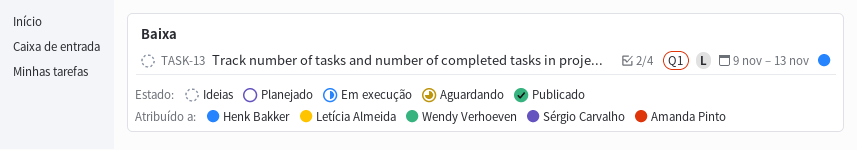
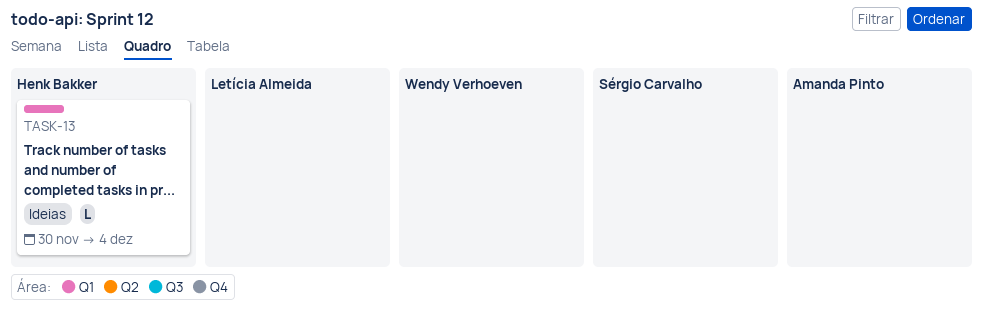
TASK-13, start: Nov 9 -> Nov 30
TASK-13, due: Nov 13 -> Dec 4

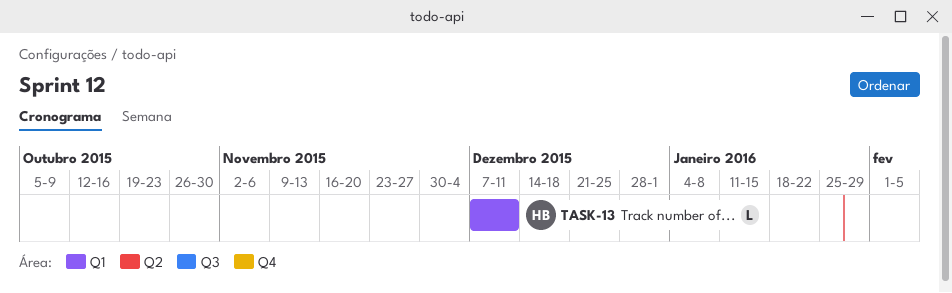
TASK-13, start: Nov 30 -> Dec 7
TASK-13, due: Dec 4 -> Dec 11

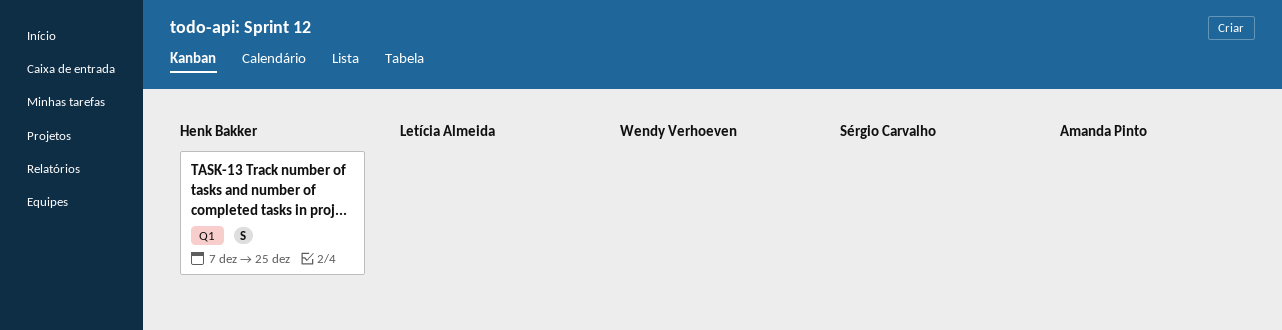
TASK-13, estimate: L -> S
TASK-13, due: Dec 11 -> Dec 25

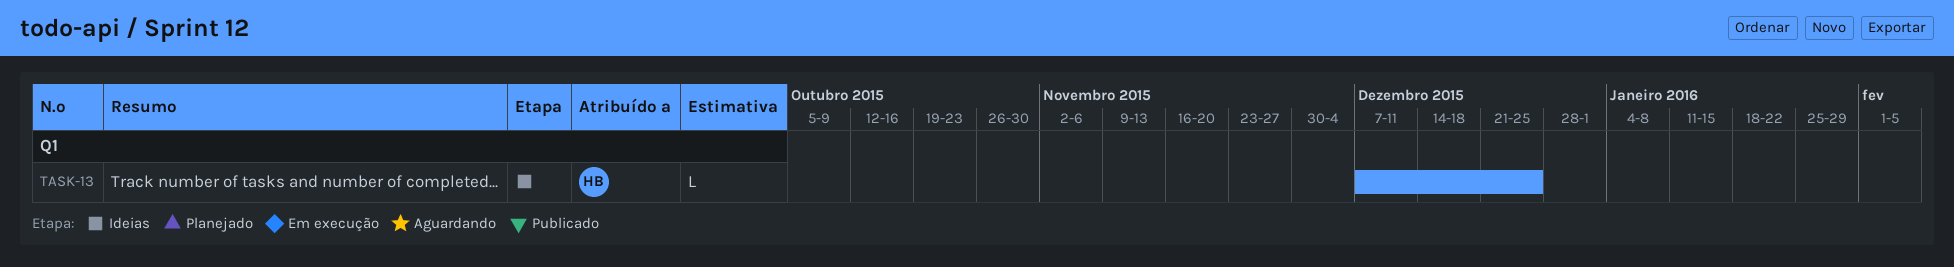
TASK-13, estimate: S -> L

